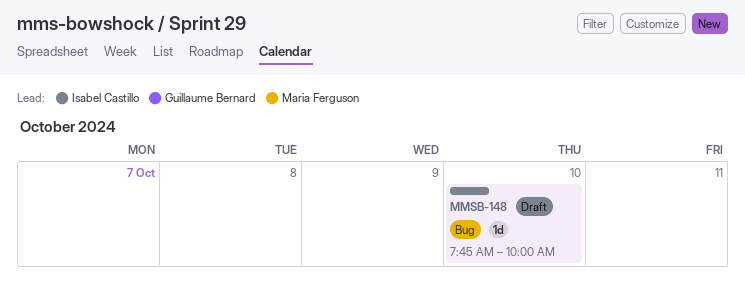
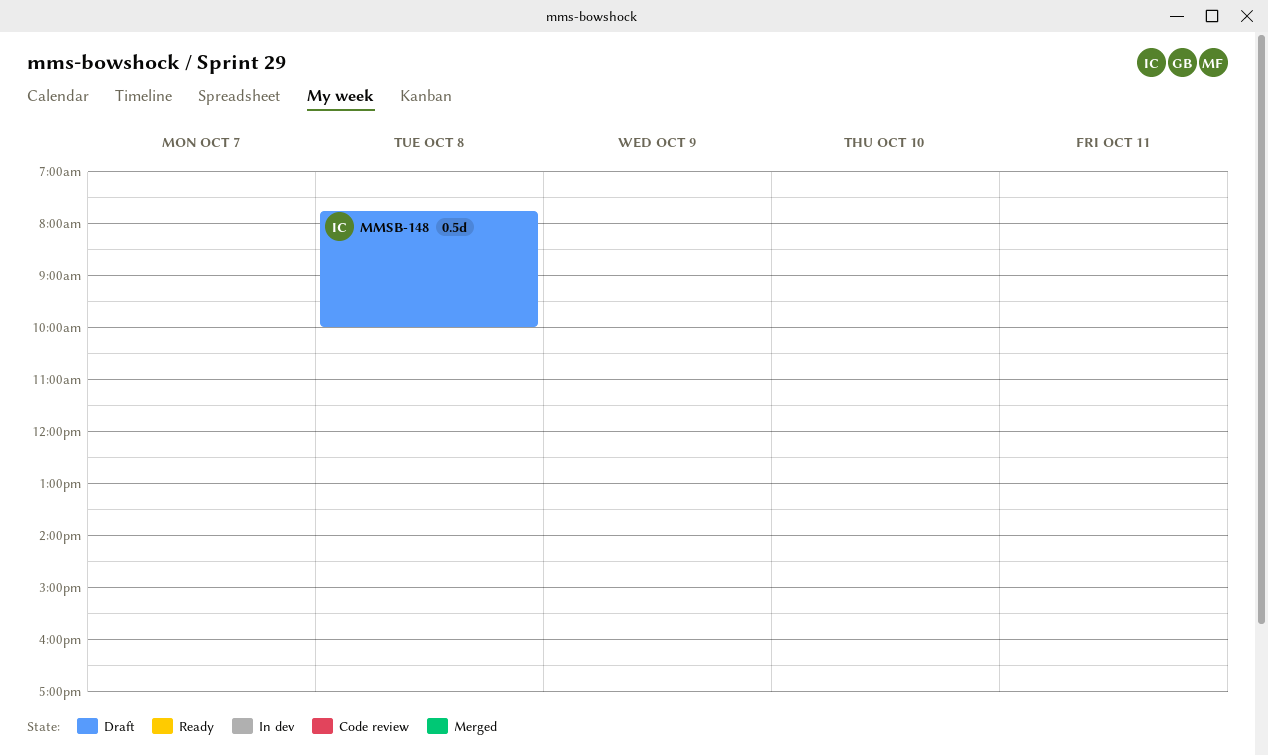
MMSB-148, estimate: 1d -> 0.5d
MMSB-148, day: Oct 10 -> Oct 8

